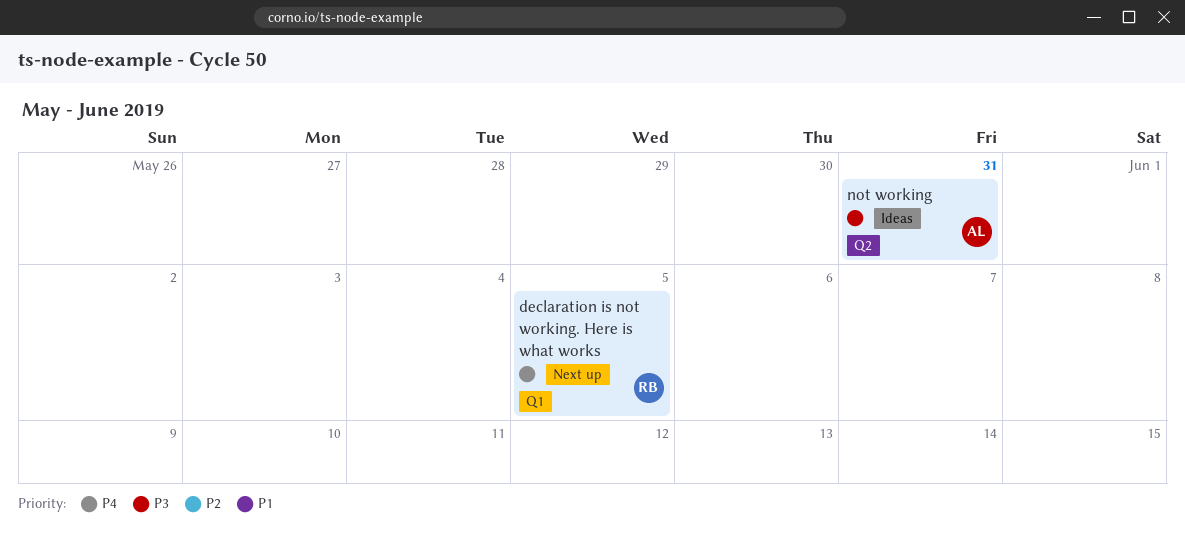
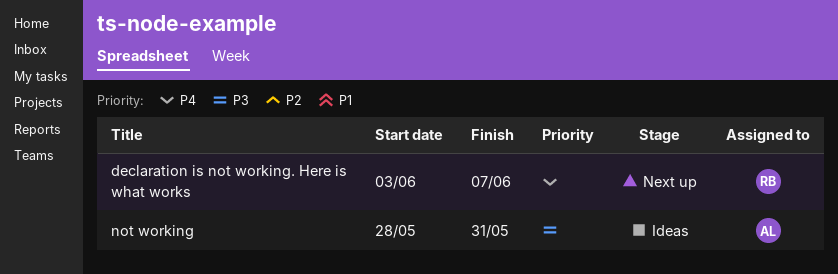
declaration is not working. Here is what works, due: Jun 5 -> Jun 7

